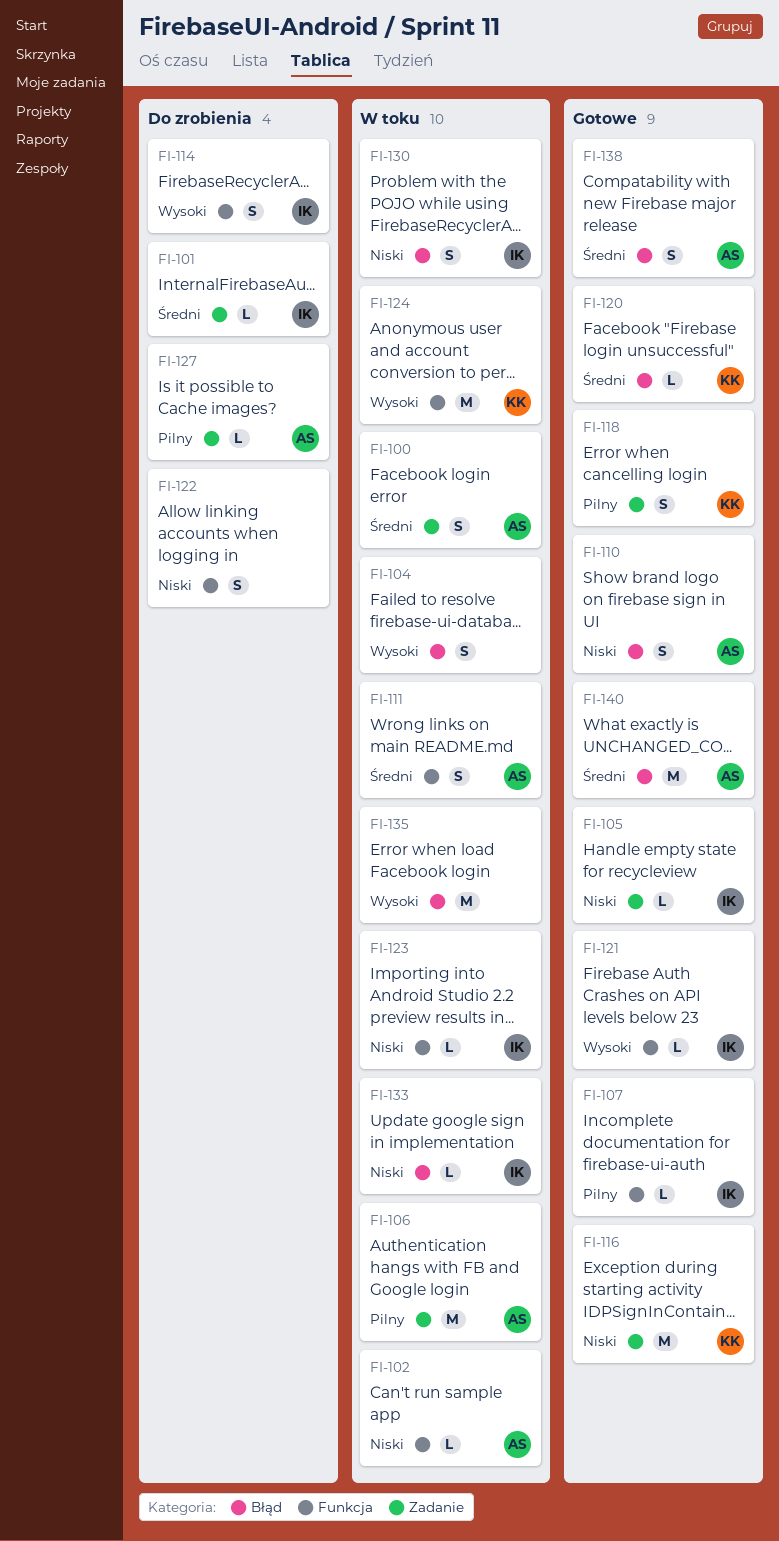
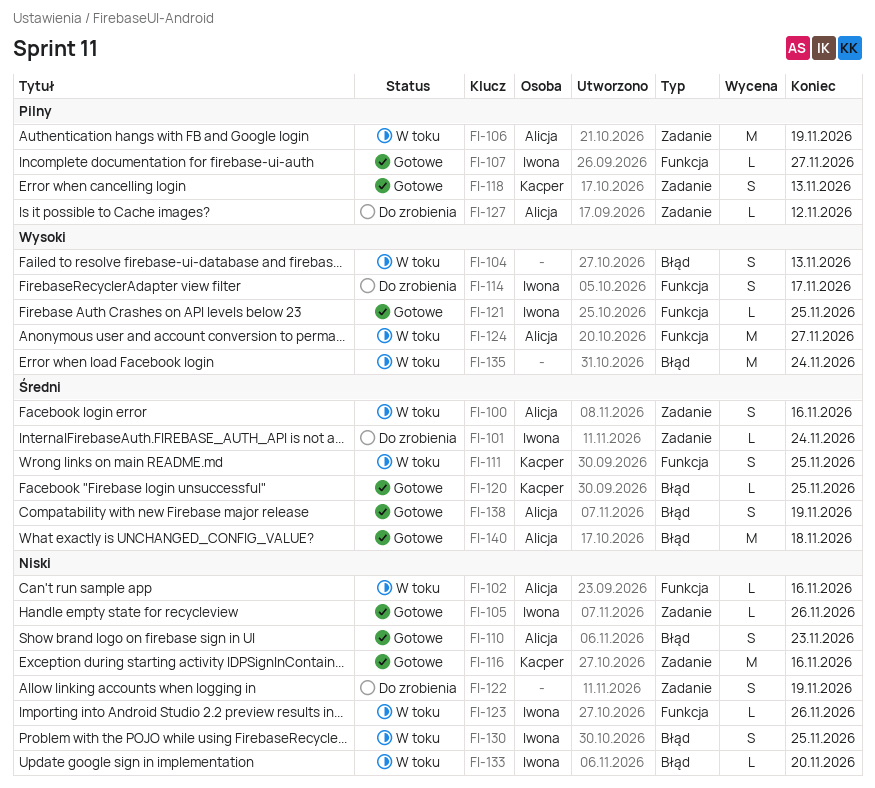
FI-111, owner: Alicja -> Kacper
FI-122, label: Funkcja -> Zadanie
FI-124, owner: Kacper -> Alicja

